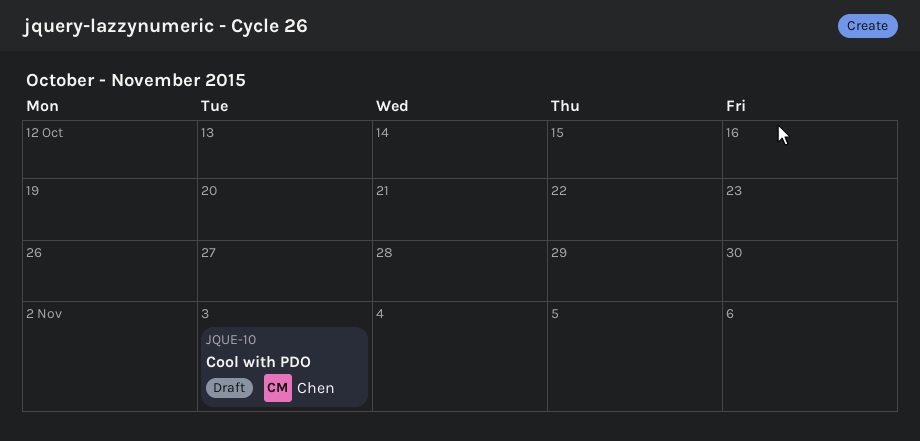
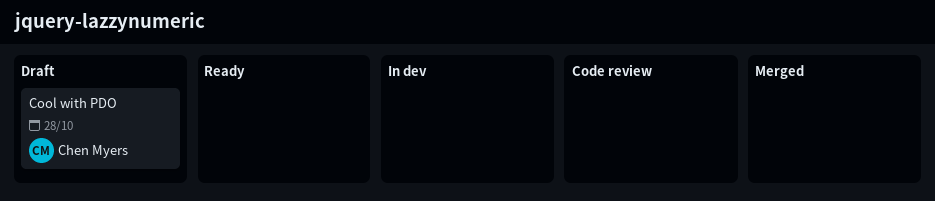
Cool with PDO, due: Nov 3 -> Oct 28

